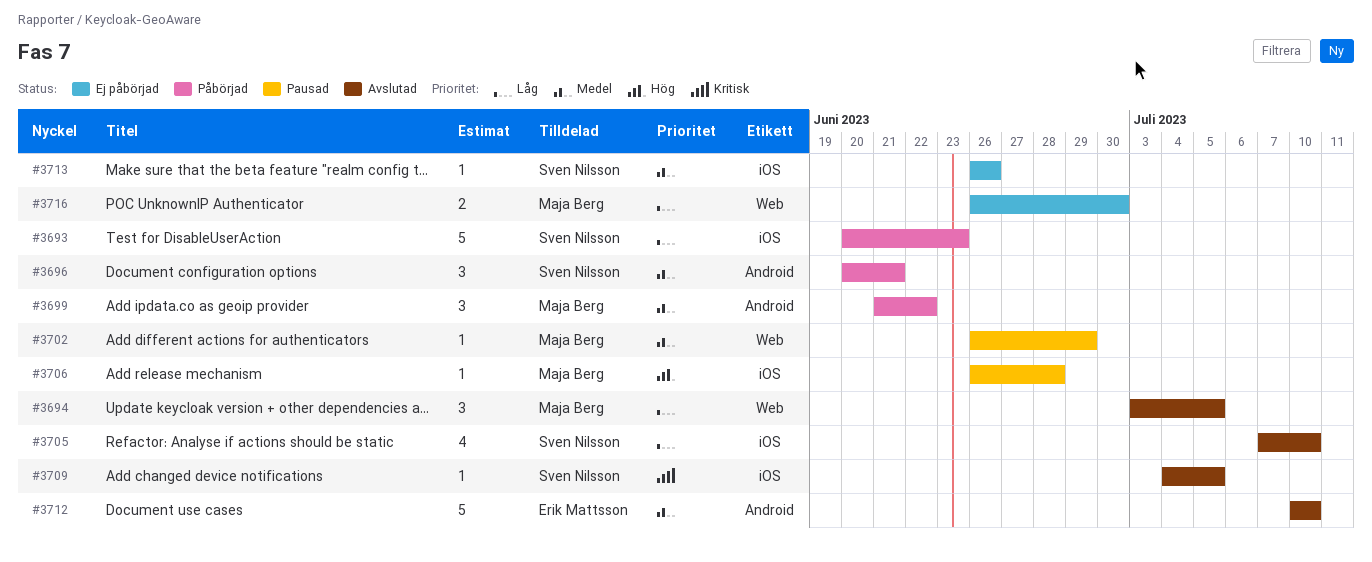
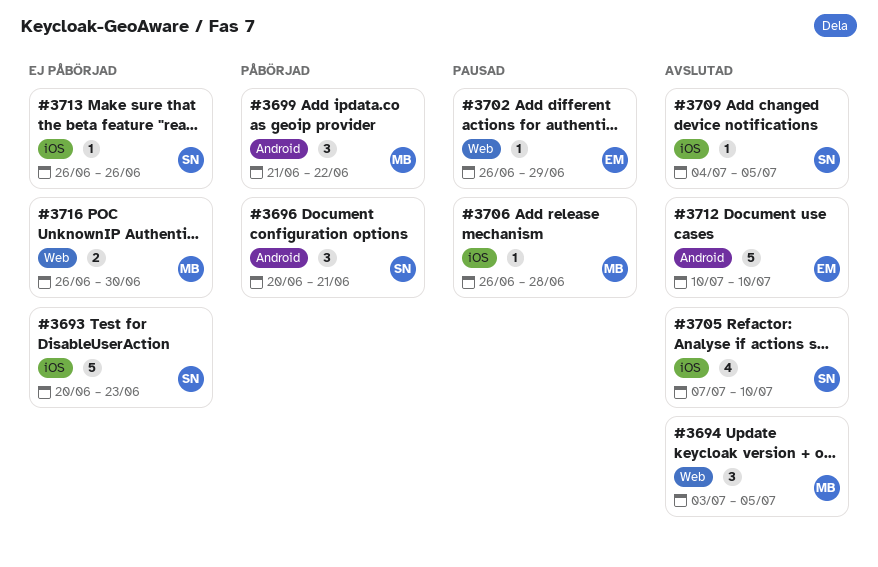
#3693, status: Påbörjad -> Ej påbörjad
#3702, owner: Maja Berg -> Erik Mattsson

